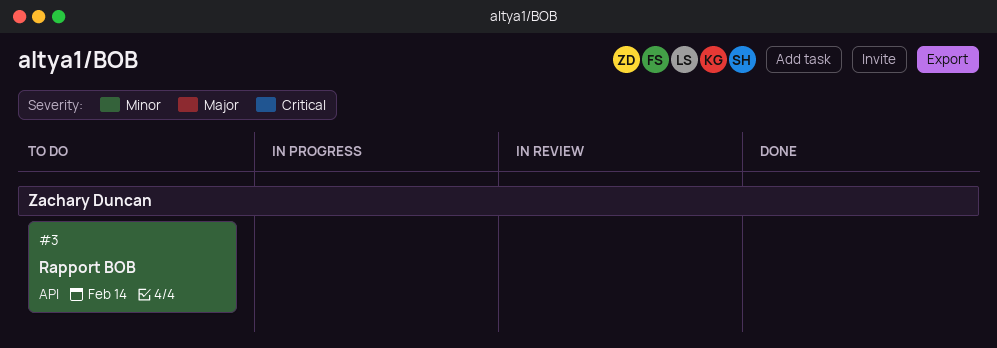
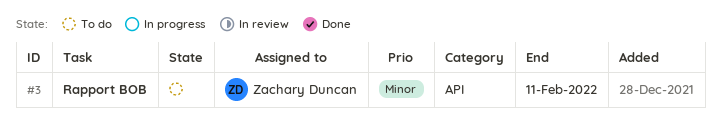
#3, due: Feb 14 -> Feb 11

